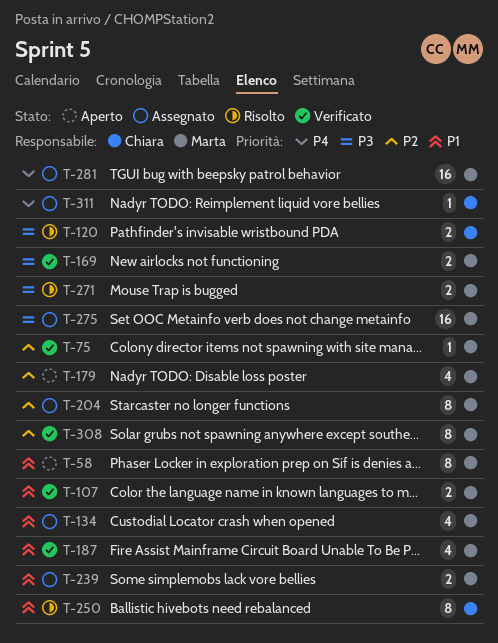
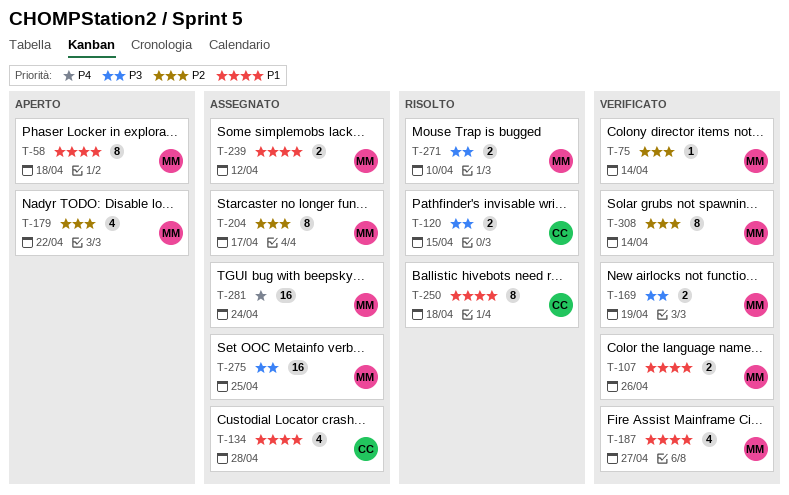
T-134, owner: Marta -> Chiara
T-311: present -> none

